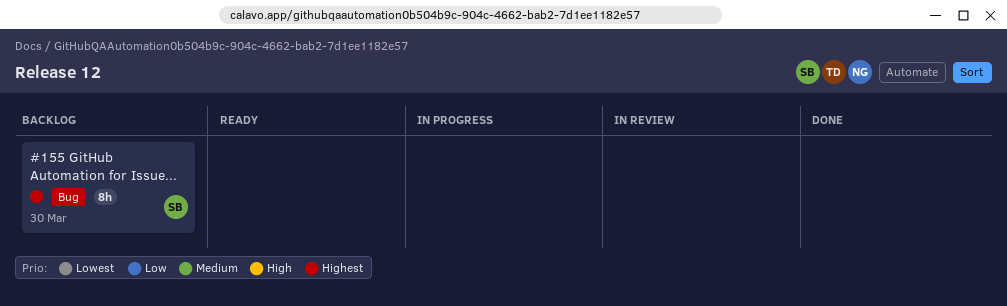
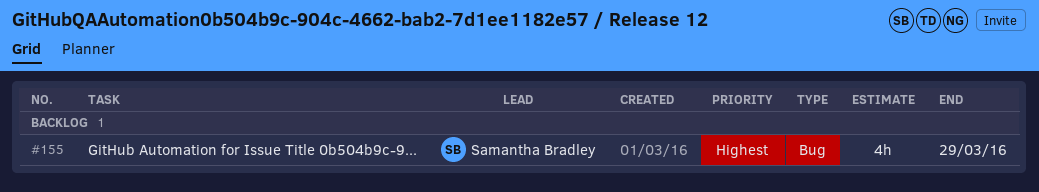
#155, estimate: 8h -> 4h
#155, due: Mar 30 -> Mar 29

